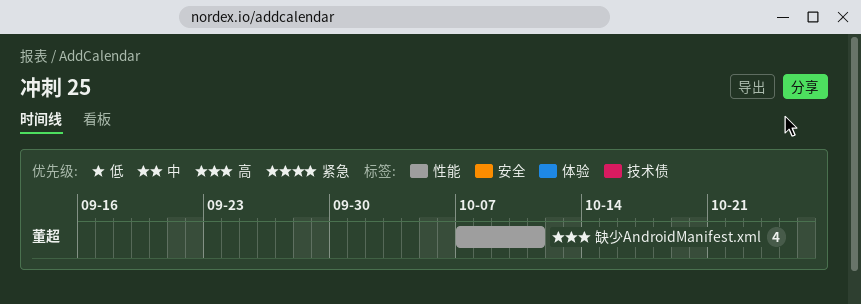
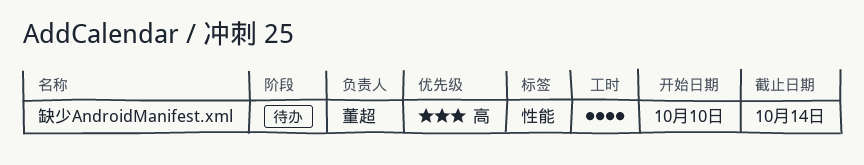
缺少AndroidManifest.xml, start: Oct 7 -> Oct 10
缺少AndroidManifest.xml, due: Oct 11 -> Oct 14

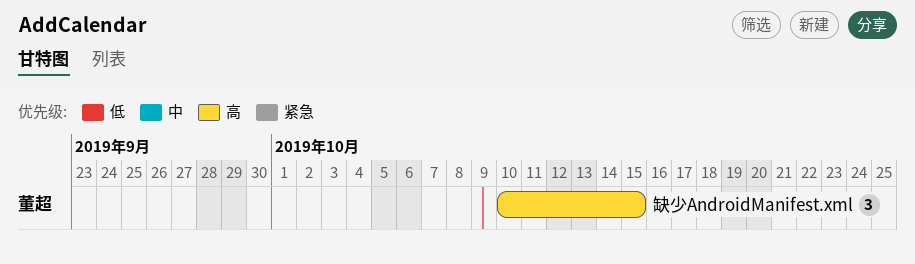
缺少AndroidManifest.xml, estimate: 4 -> 3
缺少AndroidManifest.xml, due: Oct 14 -> Oct 15

